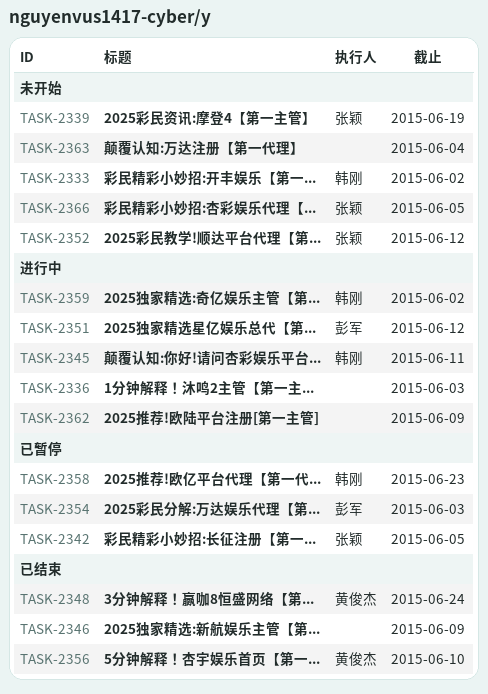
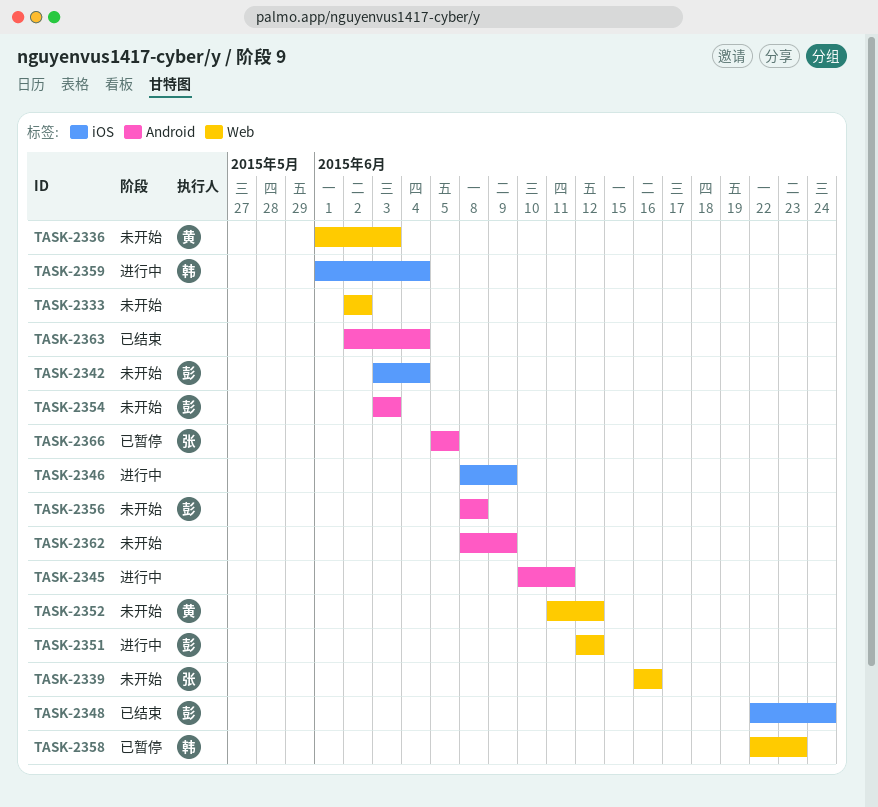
TASK-2333, owner: 韩刚 -> none
TASK-2336, status: 进行中 -> 未开始
TASK-2336, owner: none -> 黄俊杰
TASK-2339, due: Jun 19 -> Jun 16
TASK-2342, status: 已暂停 -> 未开始
TASK-2342, owner: 张颖 -> 彭军
TASK-2342, due: Jun 5 -> Jun 4
TASK-2345, owner: 韩刚 -> none
TASK-2346, status: 已结束 -> 进行中
TASK-2348, owner: 黄俊杰 -> 彭军
TASK-2352, owner: 张颖 -> 黄俊杰
TASK-2354, status: 已暂停 -> 未开始
TASK-2356, status: 已结束 -> 未开始
TASK-2356, owner: 黄俊杰 -> 彭军
TASK-2356, due: Jun 10 -> Jun 8
TASK-2359, due: Jun 2 -> Jun 4
TASK-2362, status: 进行中 -> 未开始
TASK-2363, status: 未开始 -> 已结束
TASK-2366, status: 未开始 -> 已暂停

